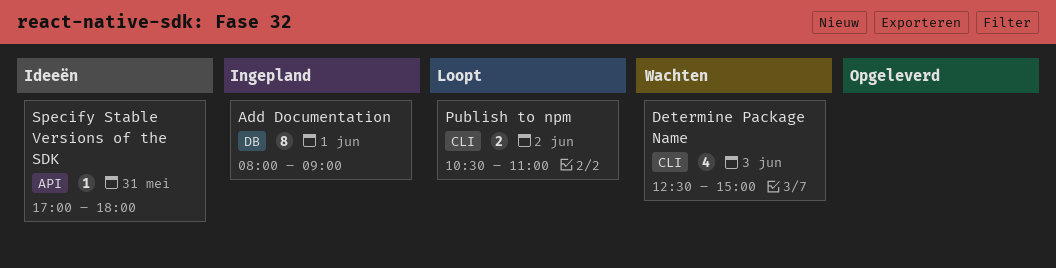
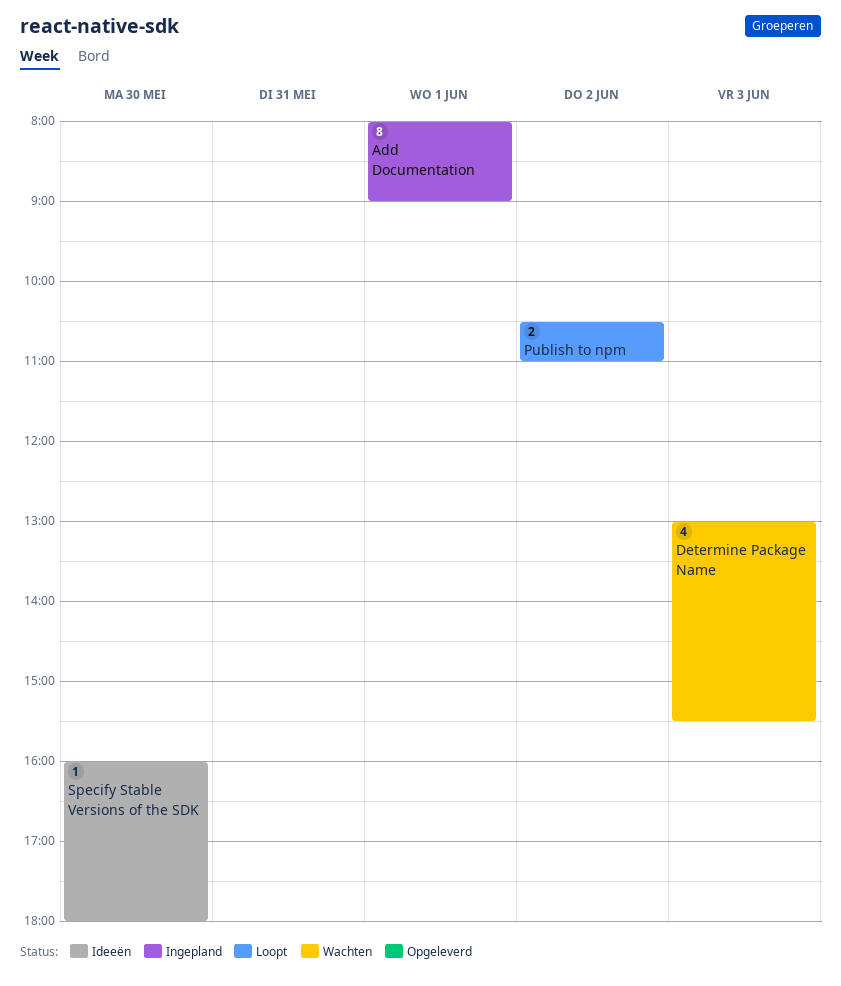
Determine Package Name, begins: 12:30 -> 13:00
Determine Package Name, ends: 15:00 -> 15:30
Specify Stable Versions of the SDK, day: May 31 -> May 30
Specify Stable Versions of the SDK, begins: 17:00 -> 16:00

